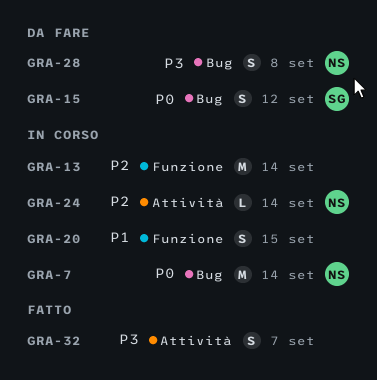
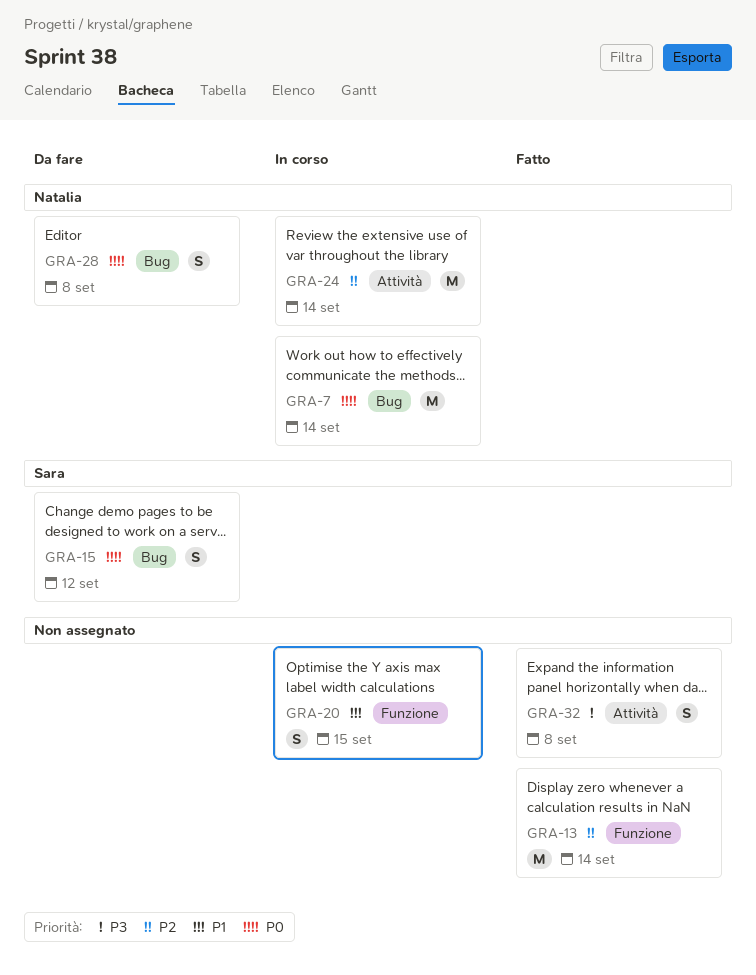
GRA-13, status: In corso -> Fatto
GRA-24, estimate: L -> M
GRA-28, priority: P3 -> P0
GRA-32, due: Sep 7 -> Sep 8

